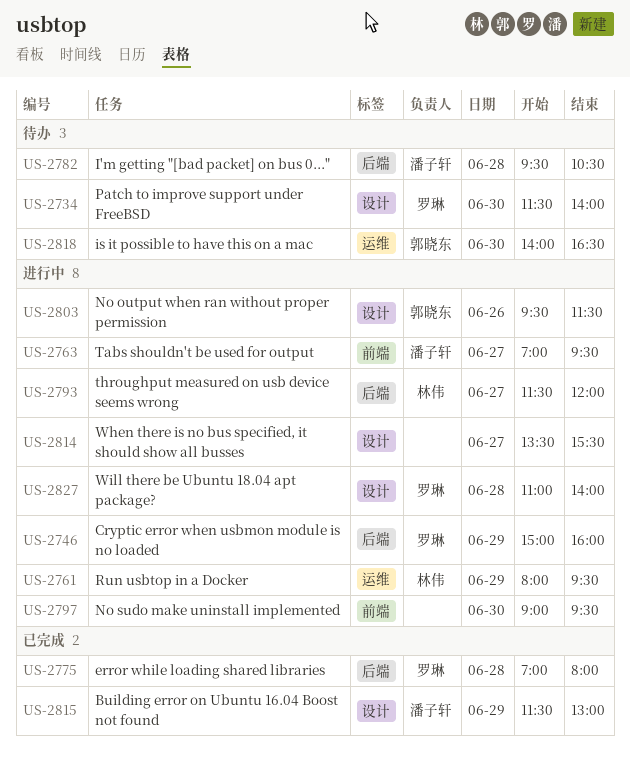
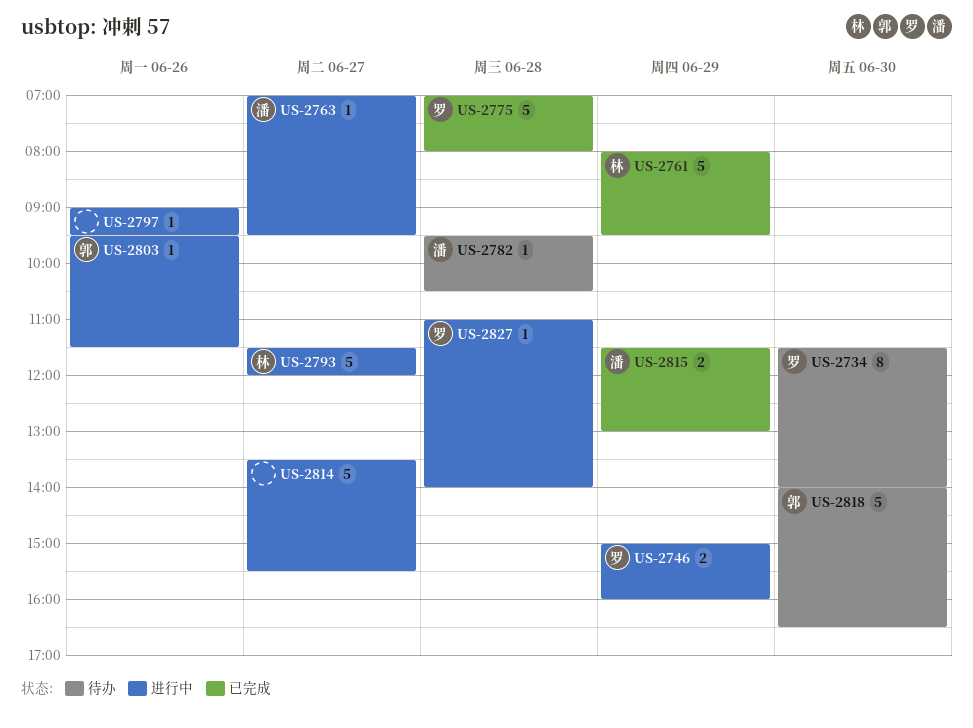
US-2761, status: 进行中 -> 已完成
US-2797, day: Jun 30 -> Jun 26

